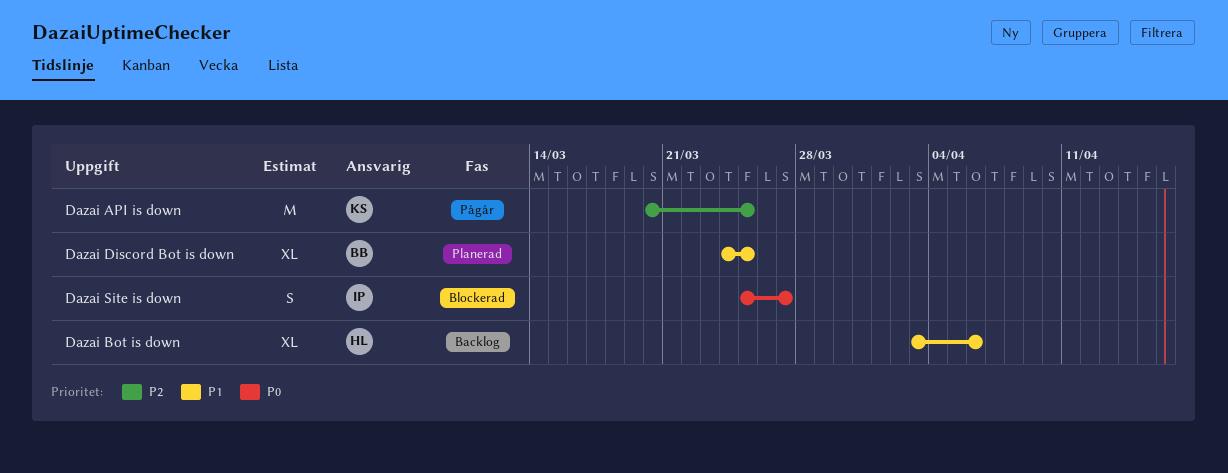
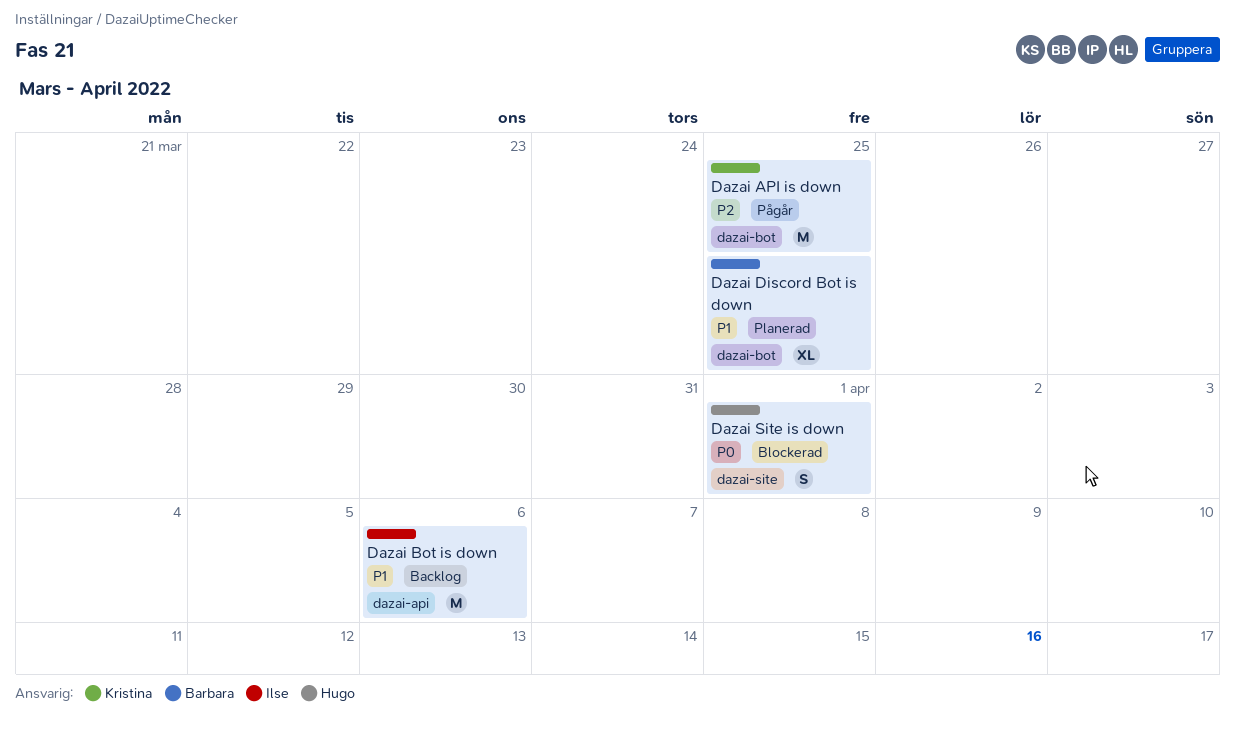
Dazai Bot is down, owner: Hugo -> Ilse
Dazai Bot is down, estimate: XL -> M
Dazai Site is down, owner: Ilse -> Hugo
Dazai Site is down, due: Mar 27 -> Apr 1

